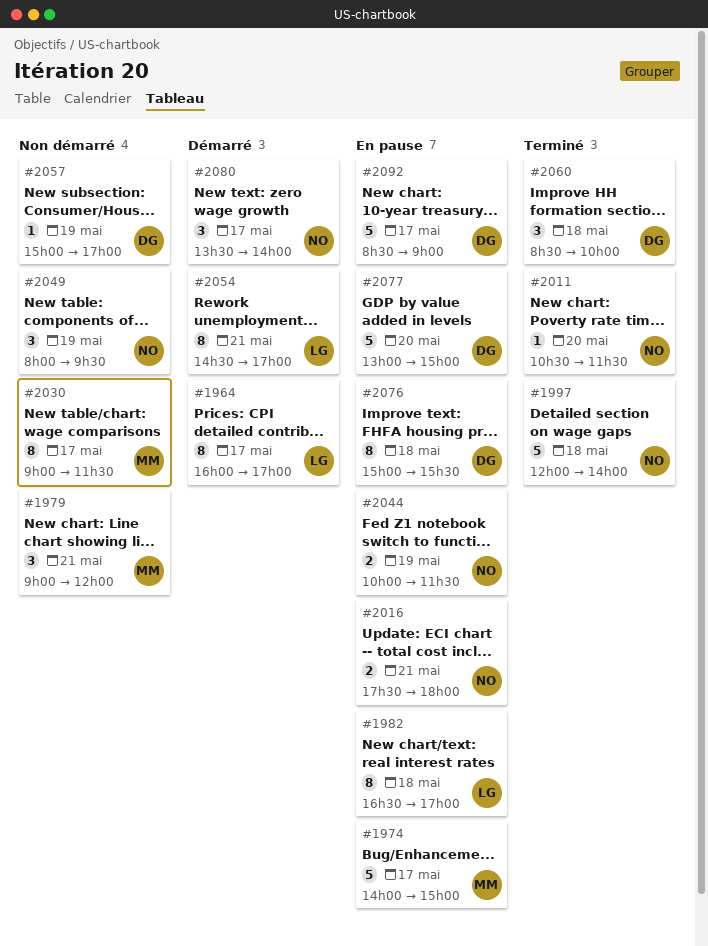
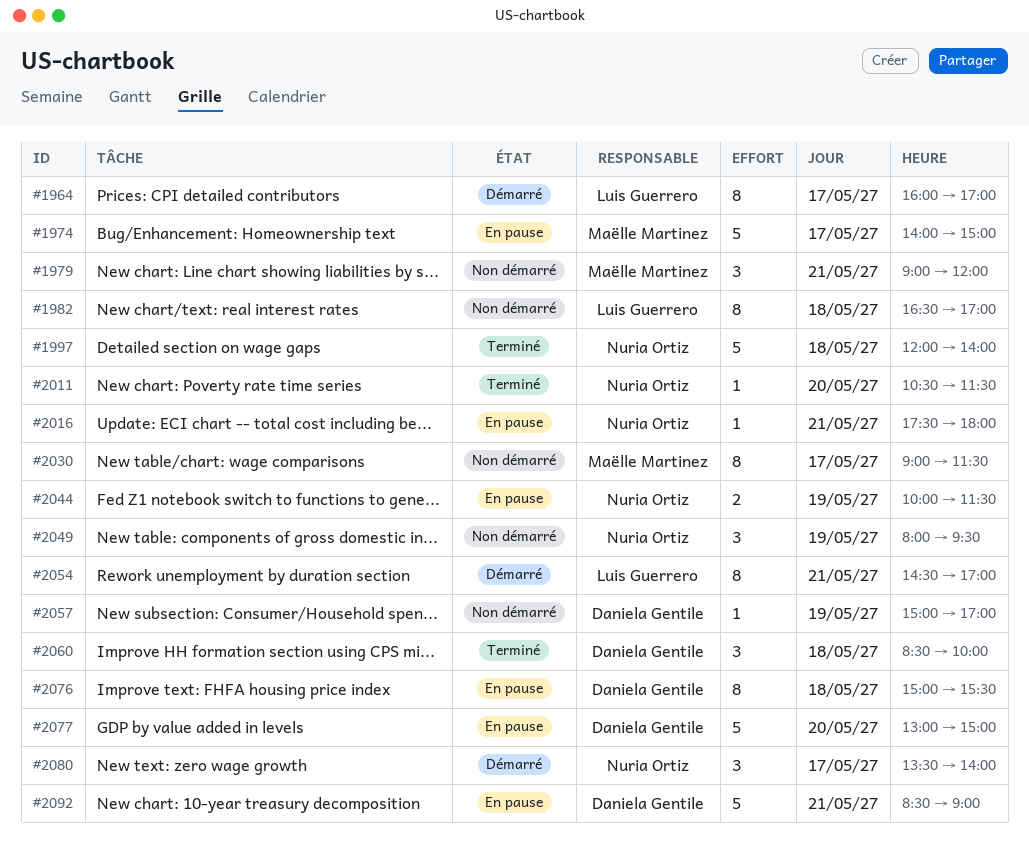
#1982, status: En pause -> Non démarré
#2016, estimate: 2 -> 1
#2092, day: May 17 -> May 21

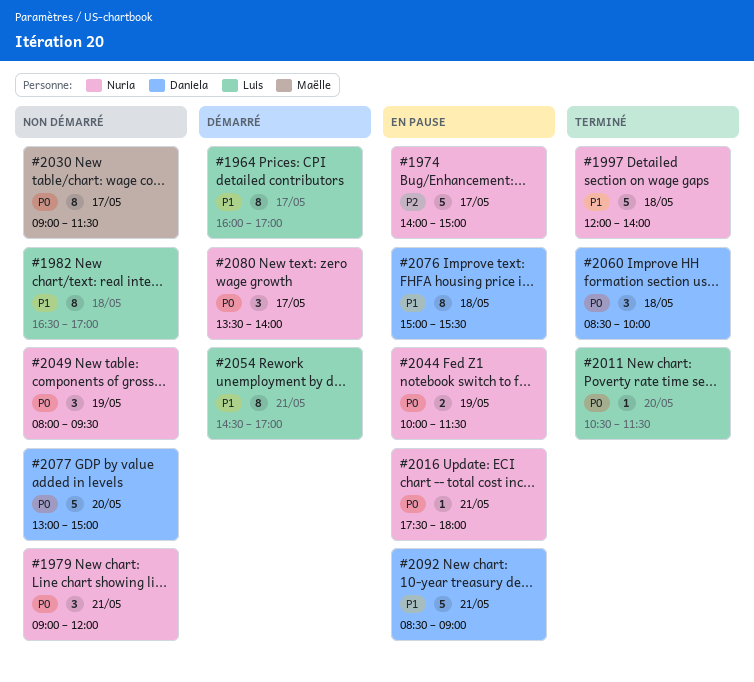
#1974, owner: Maëlle Martinez -> Nuria Ortiz
#1979, owner: Maëlle Martinez -> Nuria Ortiz
#2011, owner: Nuria Ortiz -> Luis Guerrero
#2057: present -> none
#2077, status: En pause -> Non démarré

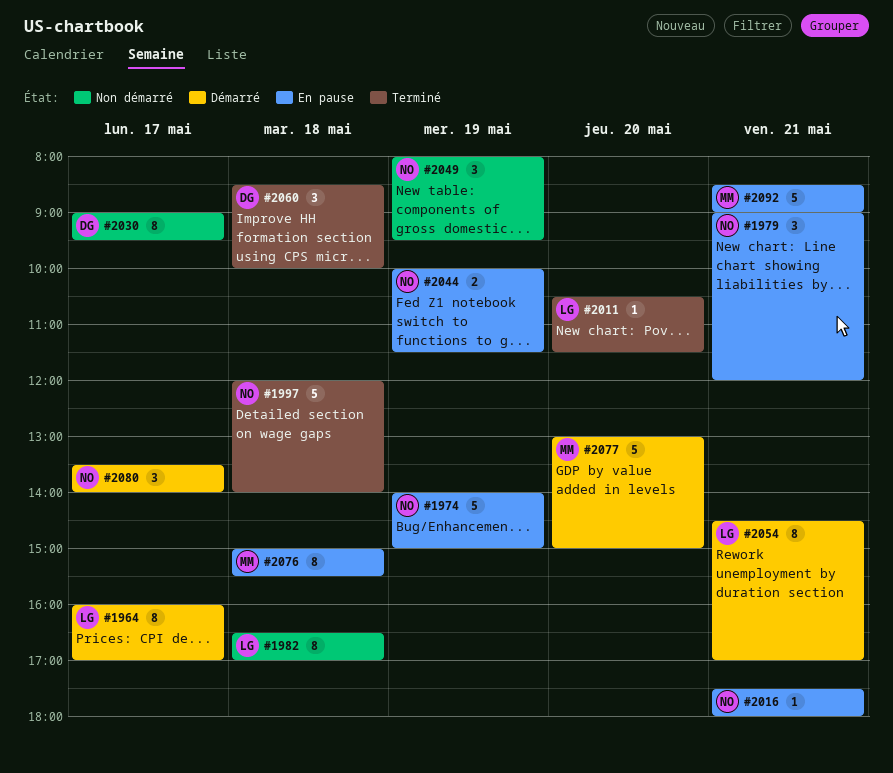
#1974, day: May 17 -> May 19
#1979, status: Non démarré -> En pause
#2030, owner: Maëlle -> Daniela
#2030, ends: 11:30 -> 09:30
#2076, owner: Daniela -> Maëlle
#2077, status: Non démarré -> Démarré
#2077, owner: Daniela -> Maëlle
#2092, owner: Daniela -> Maëlle

